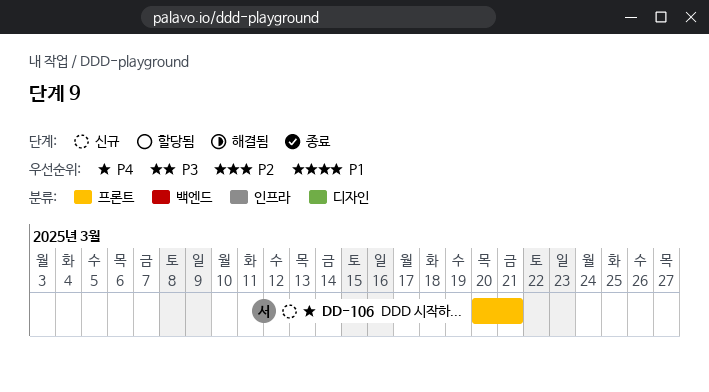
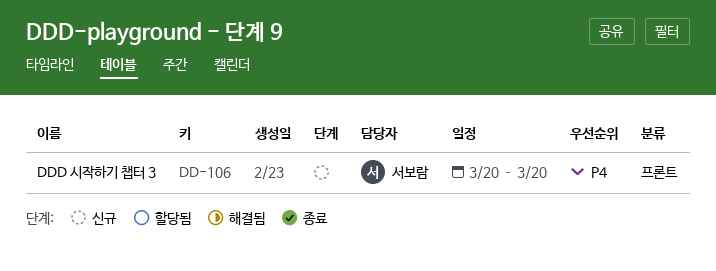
DD-106, due: Mar 21 -> Mar 20

